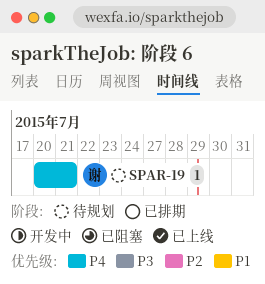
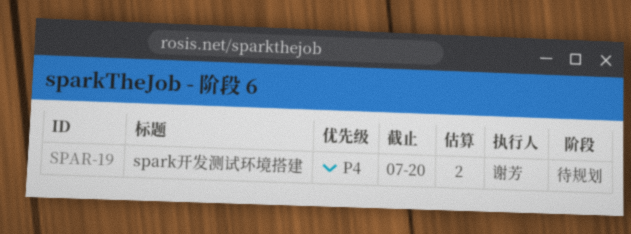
SPAR-19, estimate: 1 -> 2
SPAR-19, due: Jul 21 -> Jul 20

